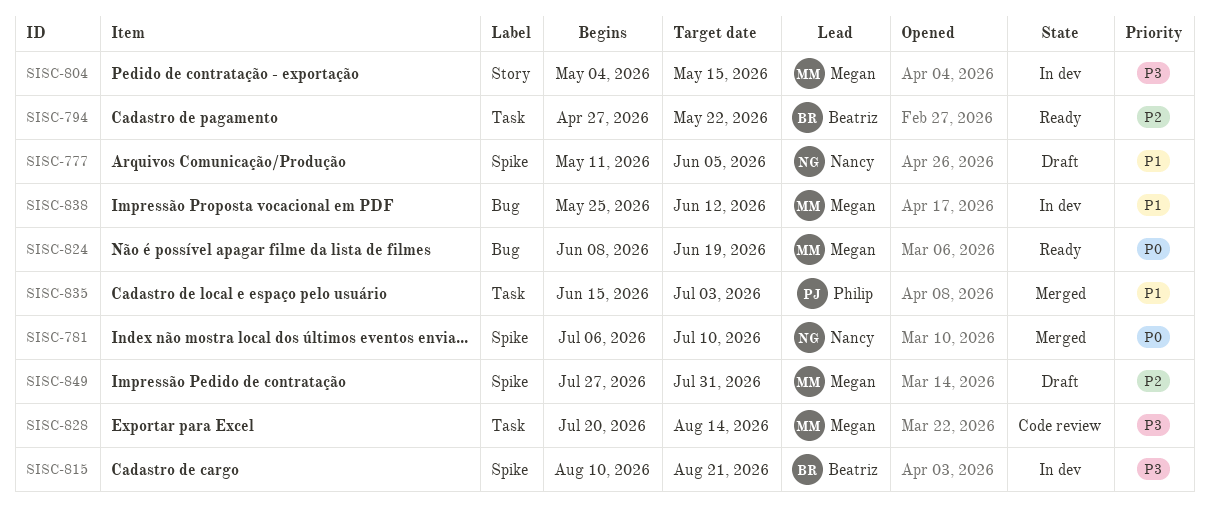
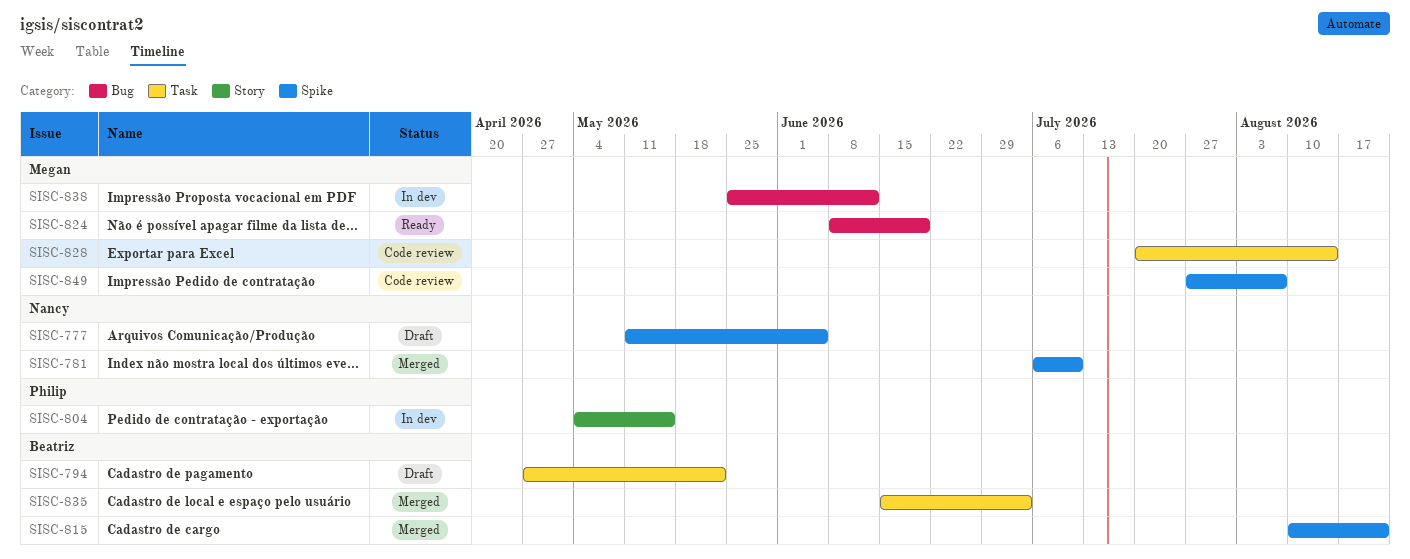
SISC-794, status: Ready -> Draft
SISC-804, owner: Megan -> Philip
SISC-815, status: In dev -> Merged
SISC-835, owner: Philip -> Beatriz
SISC-849, status: Draft -> Code review
SISC-849, due: Jul 31 -> Aug 7

